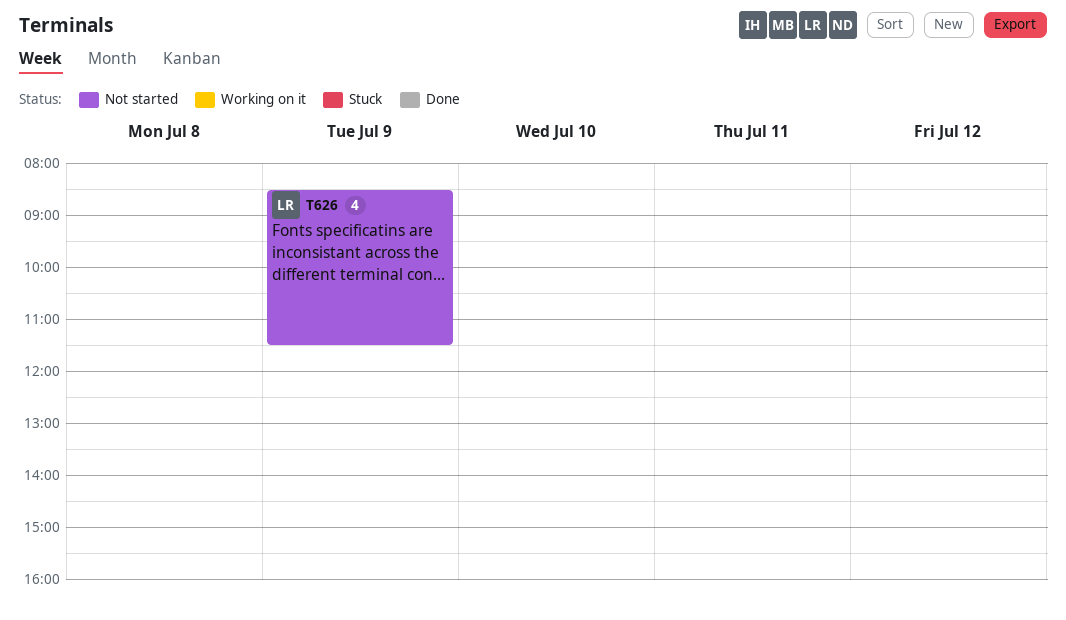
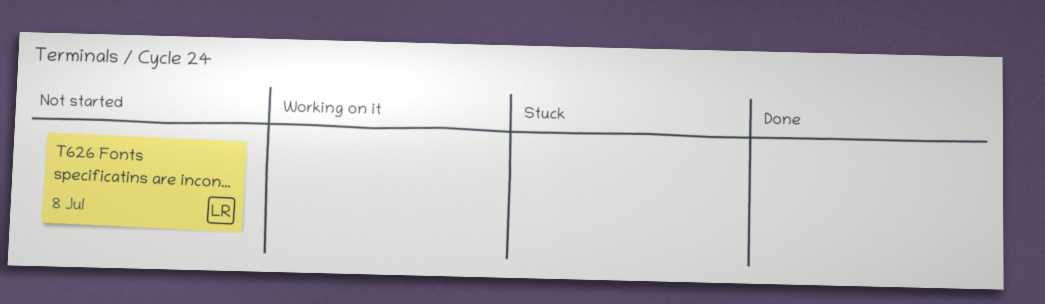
T626, day: Jul 9 -> Jul 8

